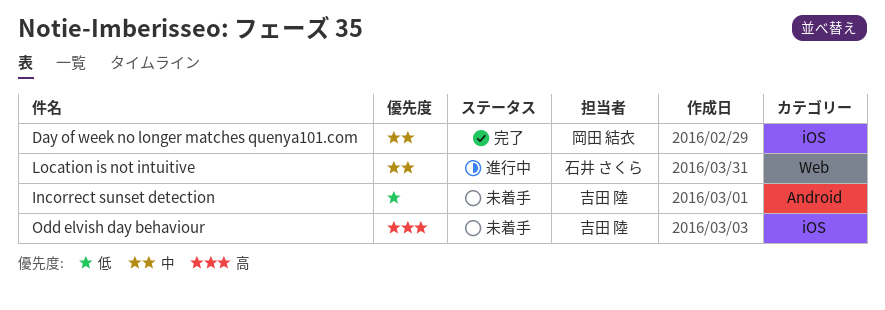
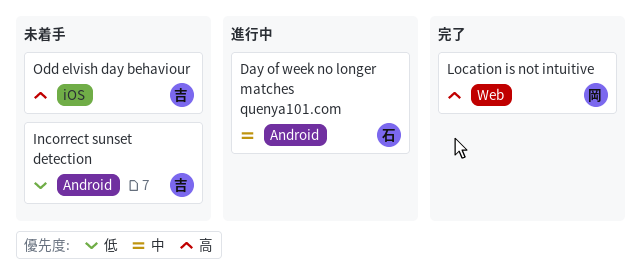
Day of week no longer matches quenya101.com, status: 完了 -> 進行中
Day of week no longer matches quenya101.com, owner: 岡田 結衣 -> 石井 さくら
Day of week no longer matches quenya101.com, label: iOS -> Android
Location is not intuitive, status: 進行中 -> 完了
Location is not intuitive, owner: 石井 さくら -> 岡田 結衣
Location is not intuitive, priority: 中 -> 高

